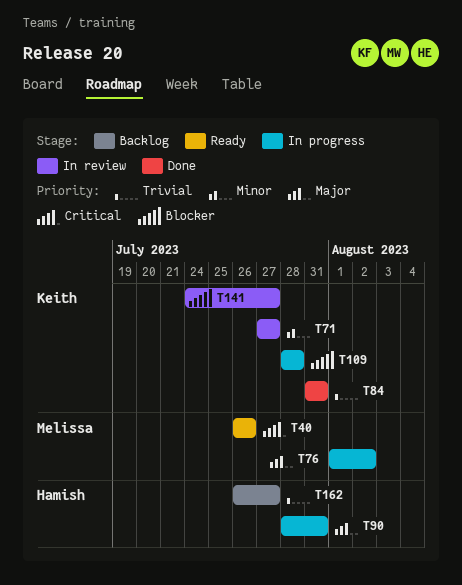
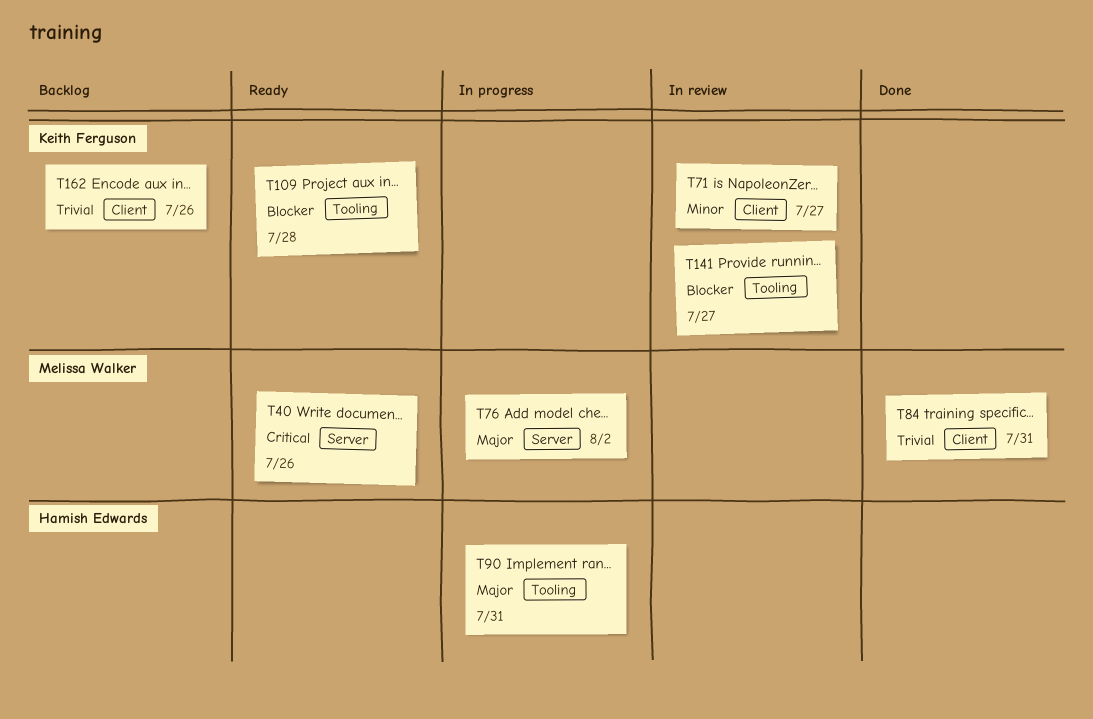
T84, owner: Keith Ferguson -> Melissa Walker
T109, status: In progress -> Ready
T162, owner: Hamish Edwards -> Keith Ferguson
T162, due: Jul 27 -> Jul 26

